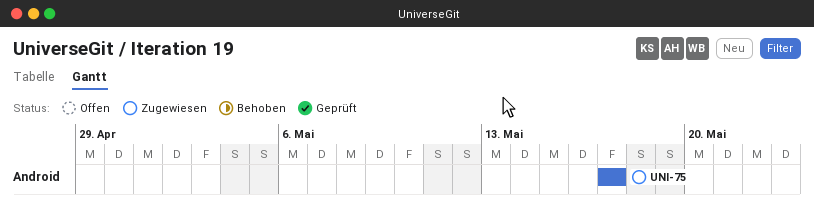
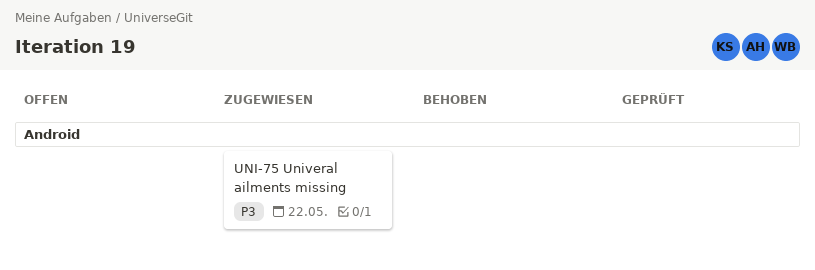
UNI-75, due: May 17 -> May 22

